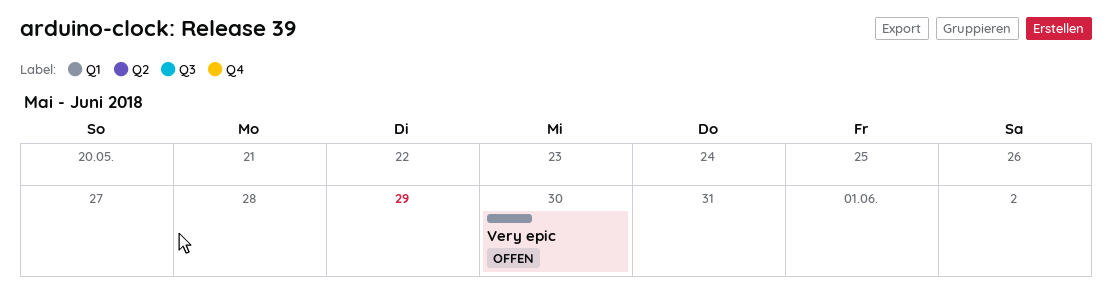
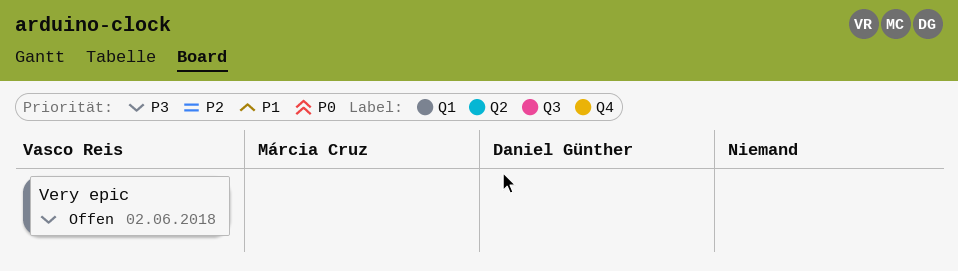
Very epic, due: May 30 -> Jun 2

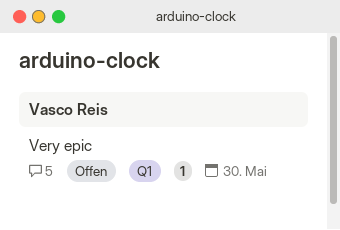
Very epic, due: Jun 2 -> May 30

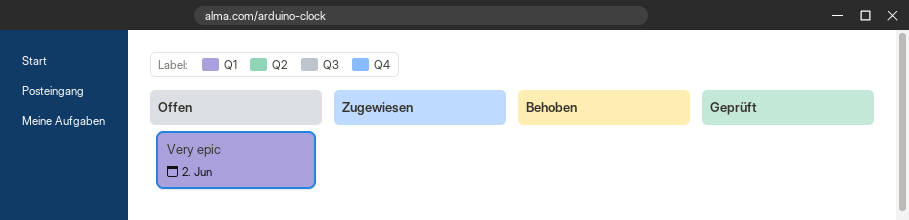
Very epic, due: May 30 -> Jun 2

